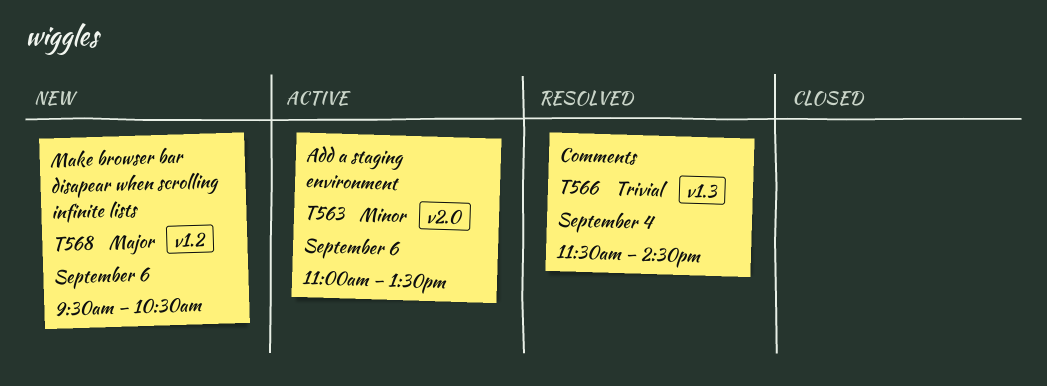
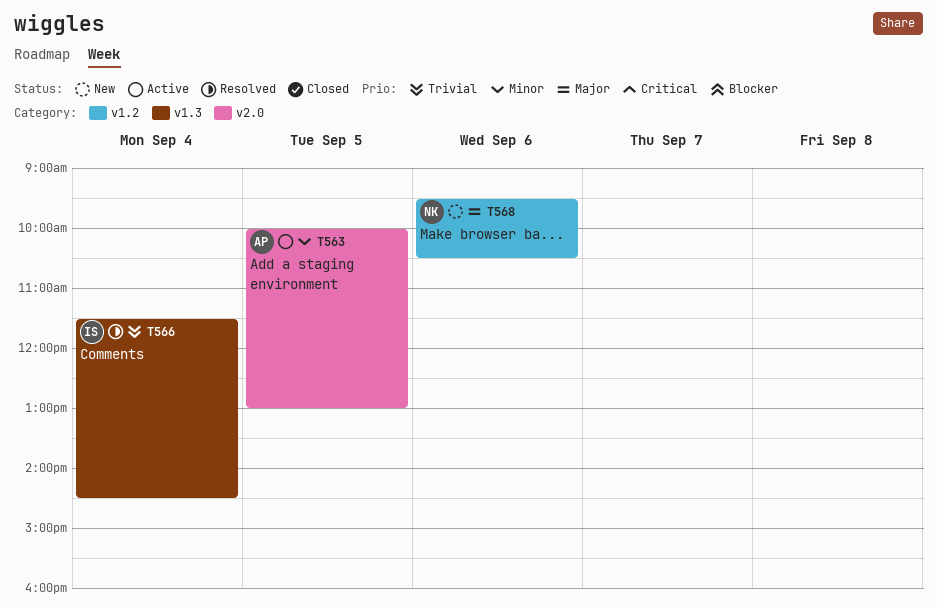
T563, day: Sep 6 -> Sep 5
T563, begins: 11:00 -> 10:00
T563, ends: 13:30 -> 13:00

